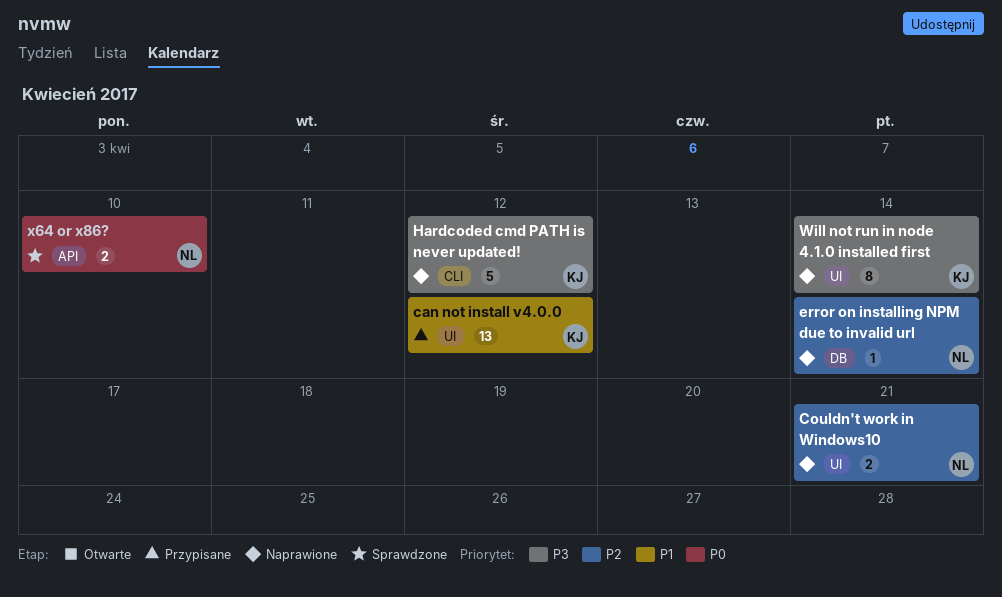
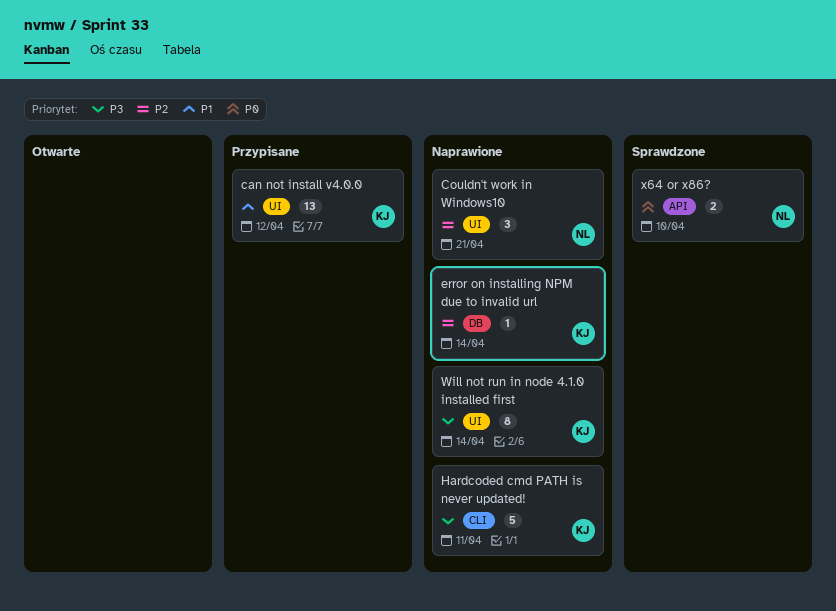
Couldn't work in Windows10, estimate: 2 -> 3
error on installing NPM due to invalid url, owner: NL -> KJ
Hardcoded cmd PATH is never updated!, due: Apr 12 -> Apr 11

